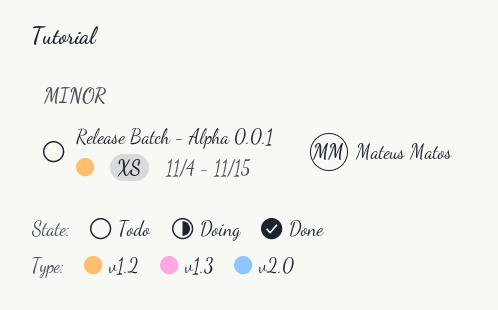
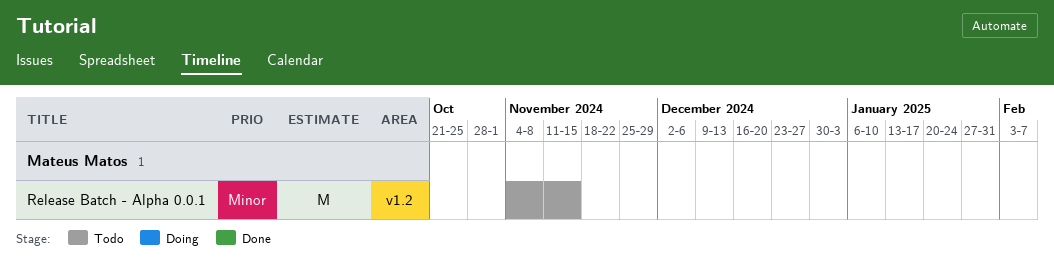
Release Batch - Alpha 0.0.1, estimate: XS -> M

